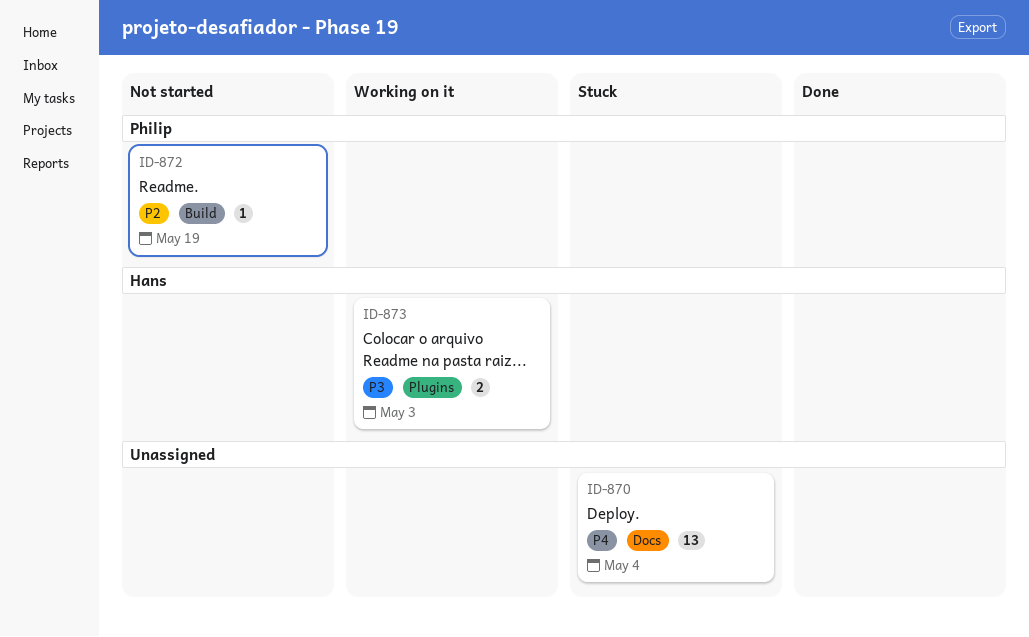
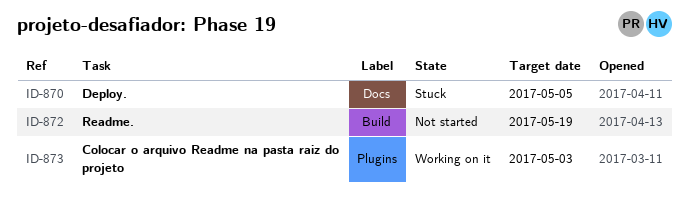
ID-870, due: May 4 -> May 5

